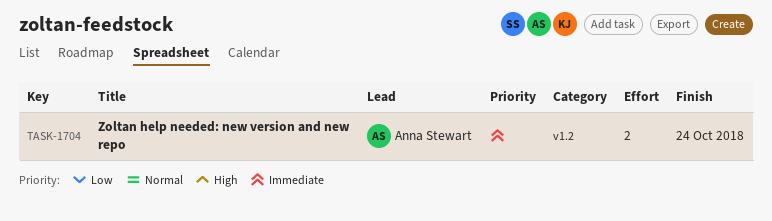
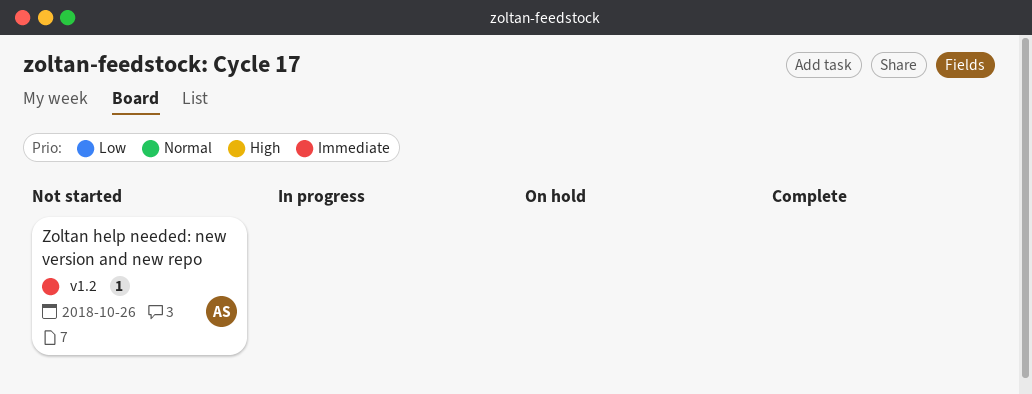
Zoltan help needed: new version and new repo, estimate: 2 -> 1
Zoltan help needed: new version and new repo, due: Oct 24 -> Oct 26

